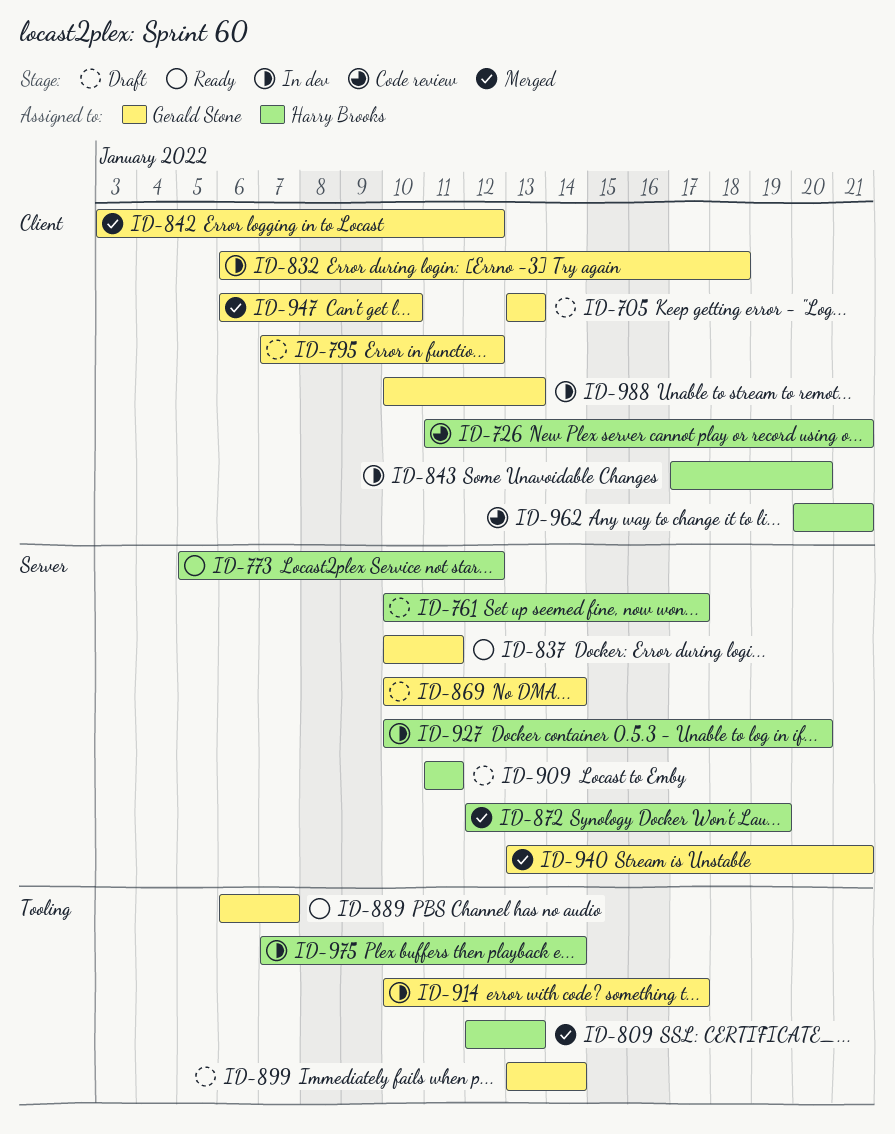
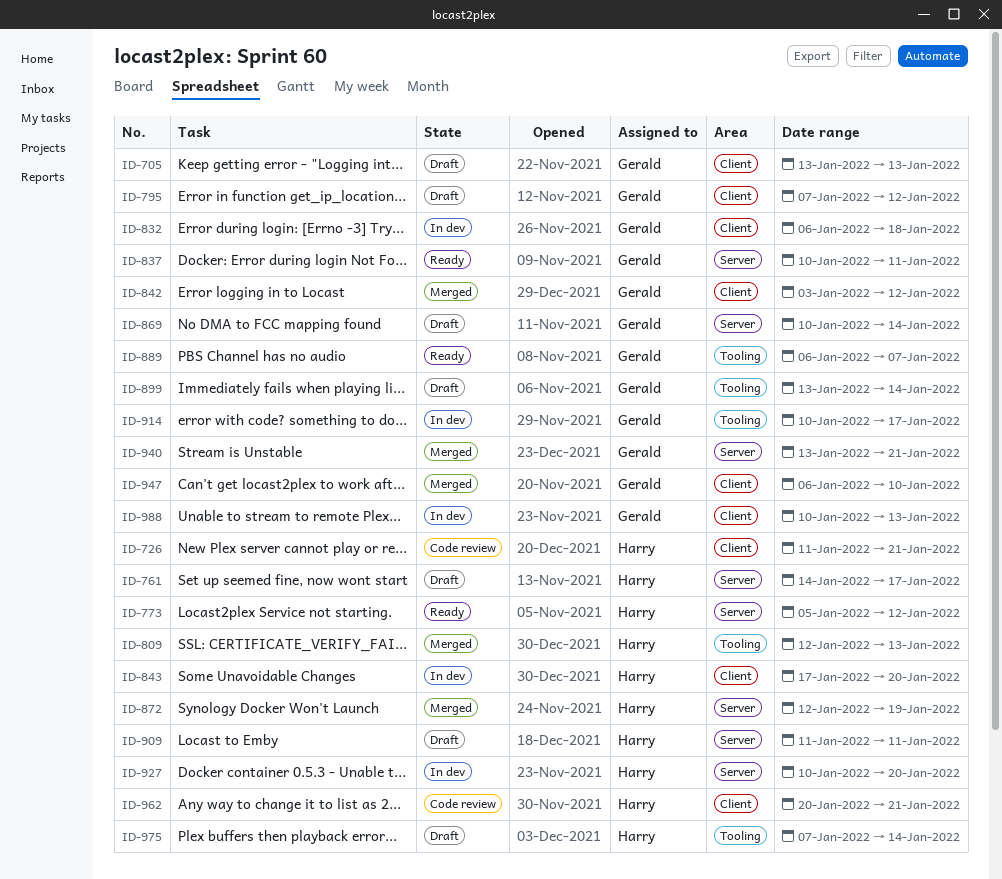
ID-761, start: Jan 10 -> Jan 14
ID-975, status: In dev -> Draft

